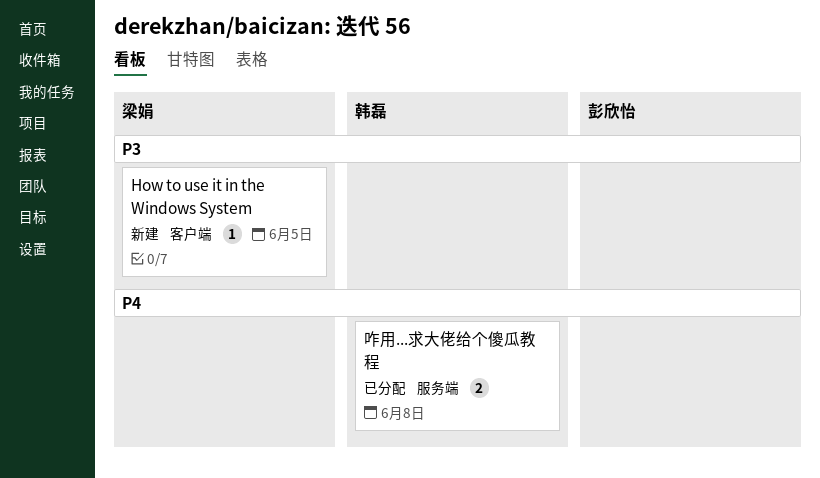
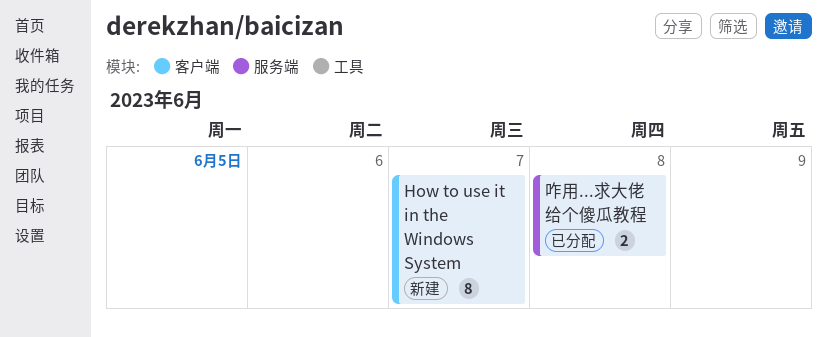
How to use it in the Windows System, estimate: 1 -> 8
How to use it in the Windows System, due: Jun 5 -> Jun 7

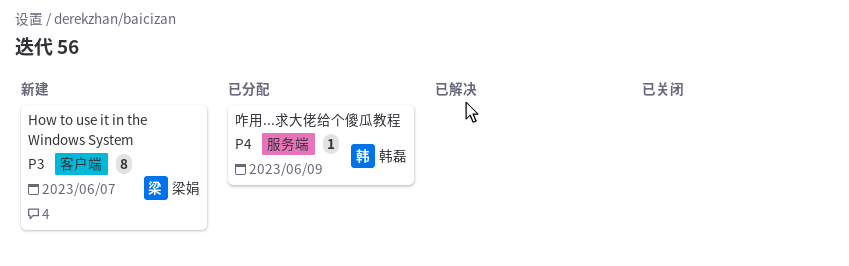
咋用...求大佬给个傻瓜教程, estimate: 2 -> 1
咋用...求大佬给个傻瓜教程, due: Jun 8 -> Jun 9

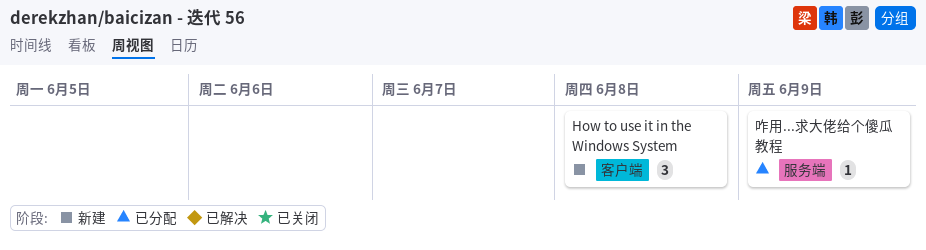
How to use it in the Windows System, estimate: 8 -> 3
How to use it in the Windows System, due: Jun 7 -> Jun 8

